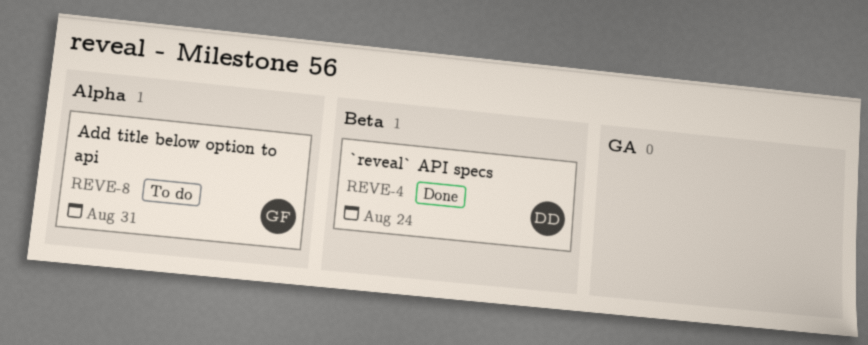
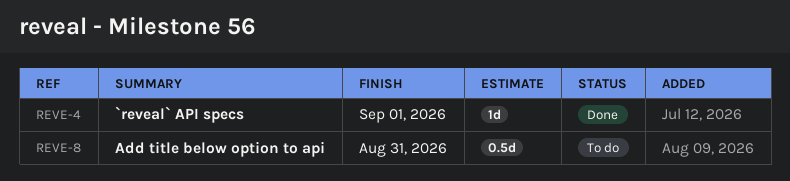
REVE-4, due: Aug 24 -> Sep 1

